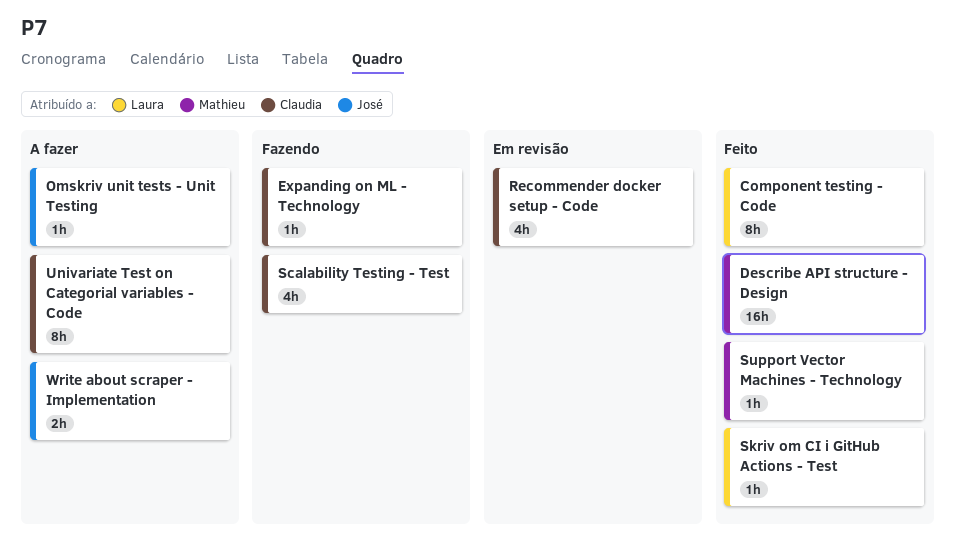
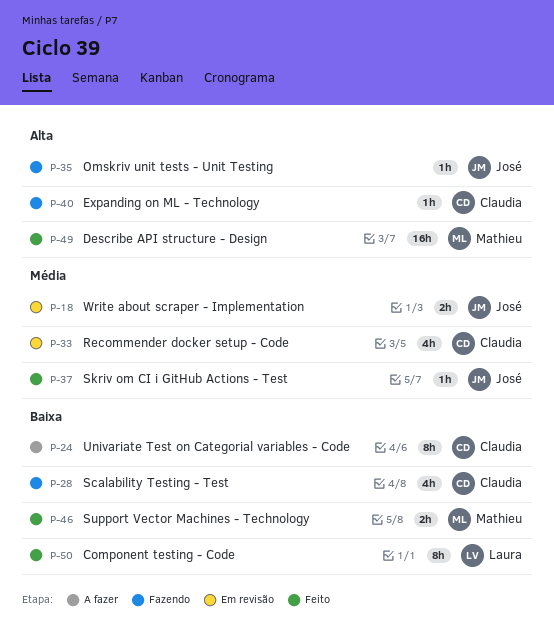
Omskriv unit tests - Unit Testing, status: A fazer -> Fazendo
Skriv om CI i GitHub Actions - Test, owner: Laura -> José
Support Vector Machines - Technology, estimate: 1h -> 2h
Write about scraper - Implementation, status: A fazer -> Em revisão

